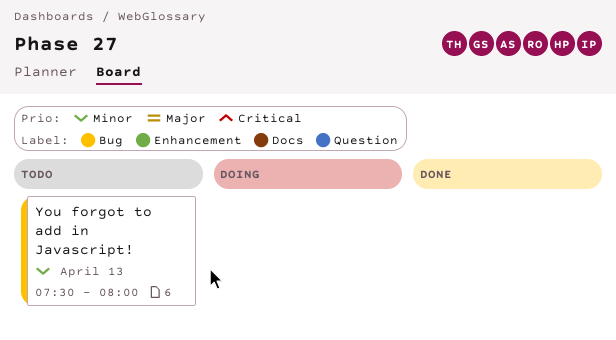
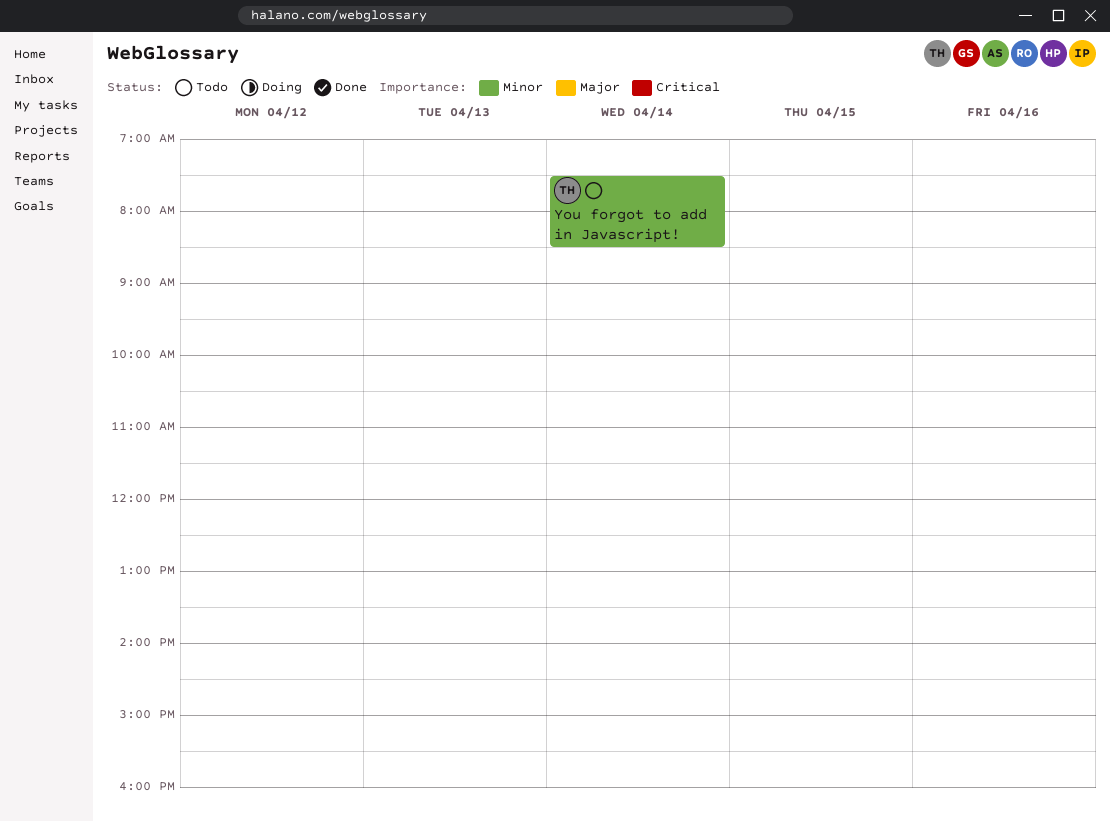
You forgot to add in Javascript!, day: Apr 13 -> Apr 14
You forgot to add in Javascript!, ends: 08:00 -> 08:30

